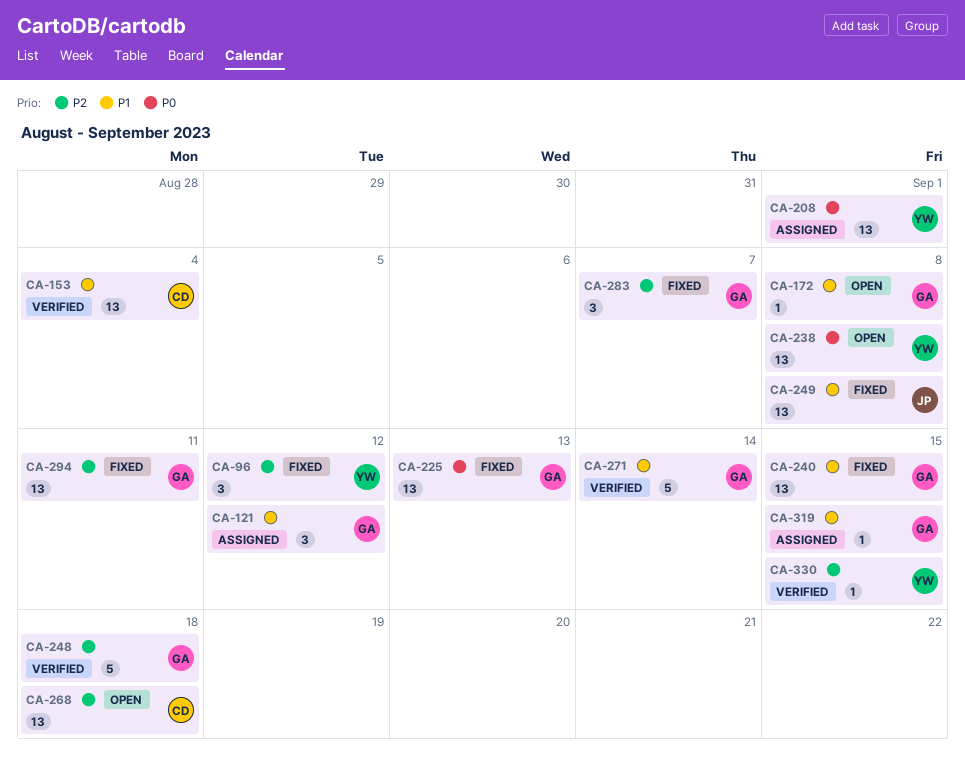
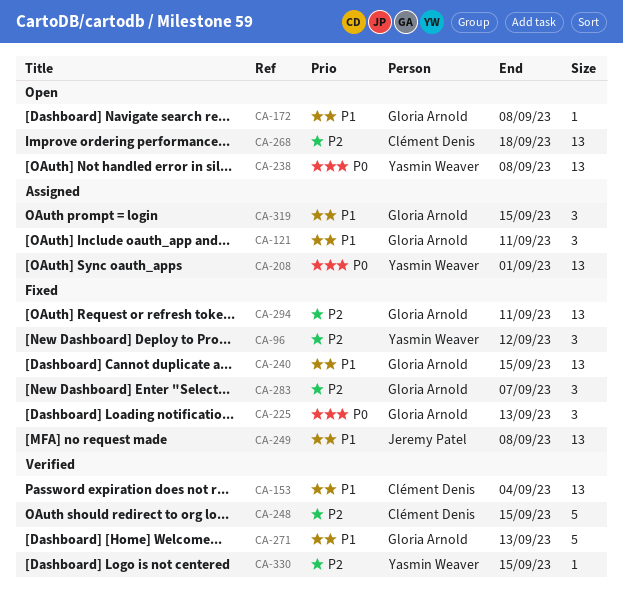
CA-121, due: Sep 12 -> Sep 11
CA-225, estimate: 13 -> 3
CA-248, owner: Gloria Arnold -> Clément Denis
CA-248, due: Sep 18 -> Sep 15
CA-271, due: Sep 14 -> Sep 13
CA-319, estimate: 1 -> 3

